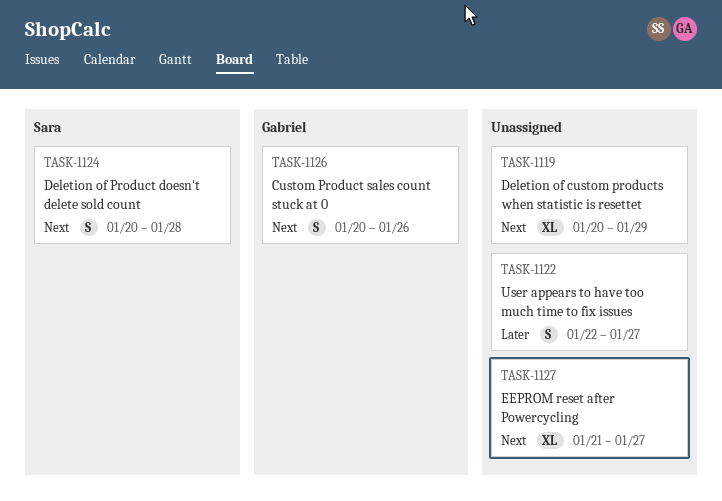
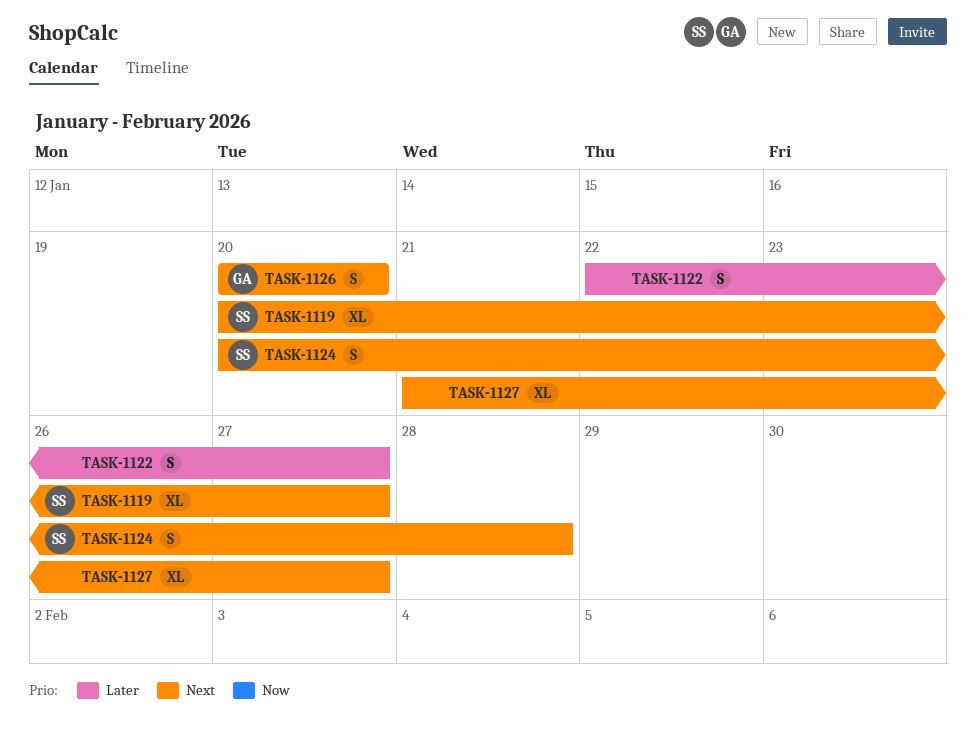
TASK-1119, owner: none -> Sara
TASK-1119, due: Jan 29 -> Jan 27
TASK-1126, due: Jan 26 -> Jan 20

